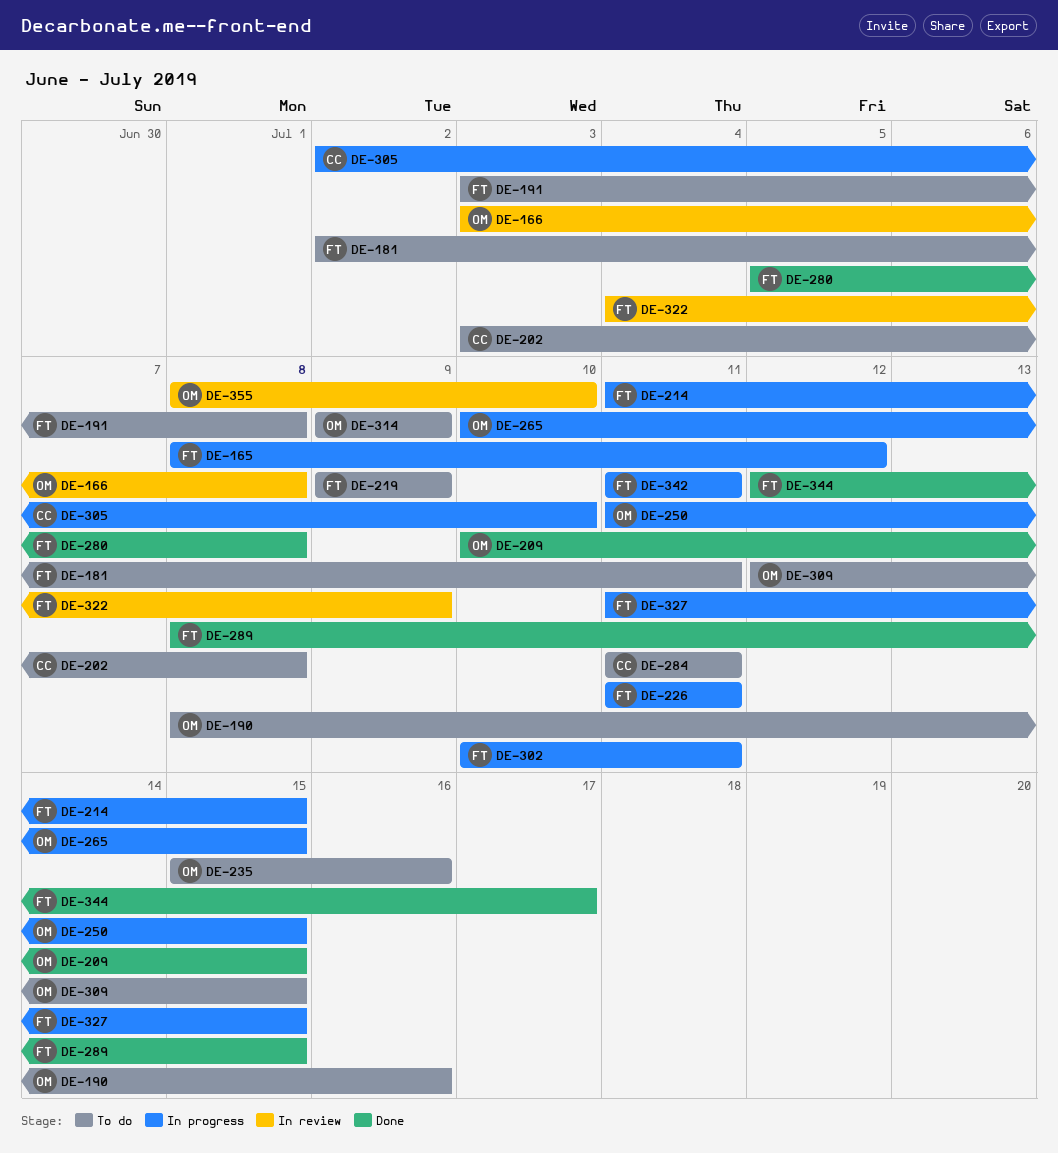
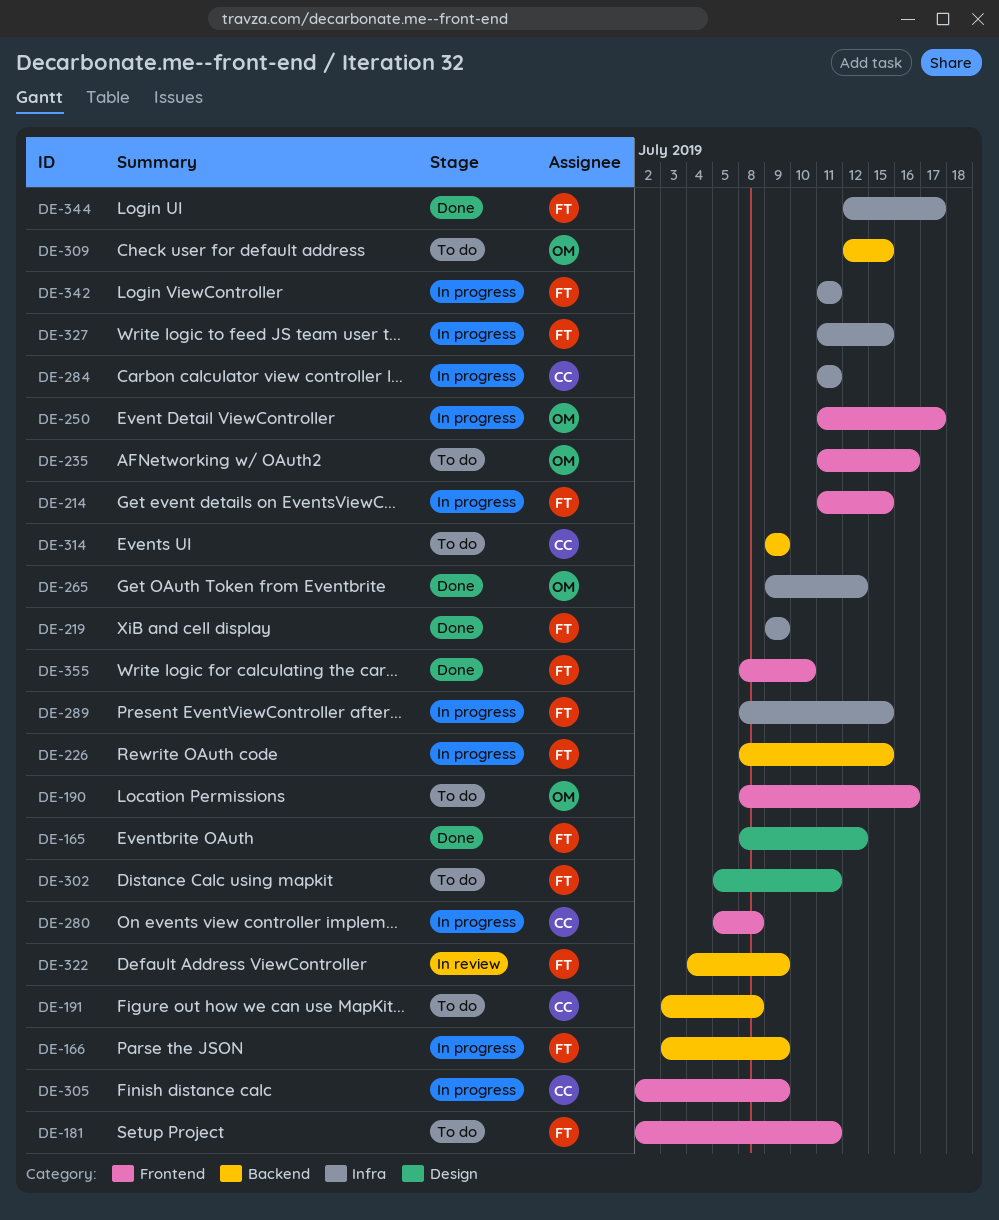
DE-165, status: In progress -> Done
DE-166, status: In review -> In progress
DE-166, owner: OM -> FT
DE-166, due: Jul 8 -> Jul 9
DE-191, owner: FT -> CC
DE-202: present -> none
DE-209: present -> none
DE-219, status: To do -> Done
DE-226, start: Jul 11 -> Jul 8
DE-226, due: Jul 11 -> Jul 15
DE-235, start: Jul 15 -> Jul 11
DE-250, due: Jul 15 -> Jul 17
DE-265, status: In progress -> Done
DE-265, start: Jul 10 -> Jul 9
DE-265, due: Jul 15 -> Jul 12
DE-280, status: Done -> In progress
DE-280, owner: FT -> CC
DE-284, status: To do -> In progress
DE-289, status: Done -> In progress
DE-302, status: In progress -> To do
DE-302, start: Jul 10 -> Jul 5
DE-305, due: Jul 10 -> Jul 9
DE-314, owner: OM -> CC
DE-355, status: In review -> Done
DE-355, owner: OM -> FT

